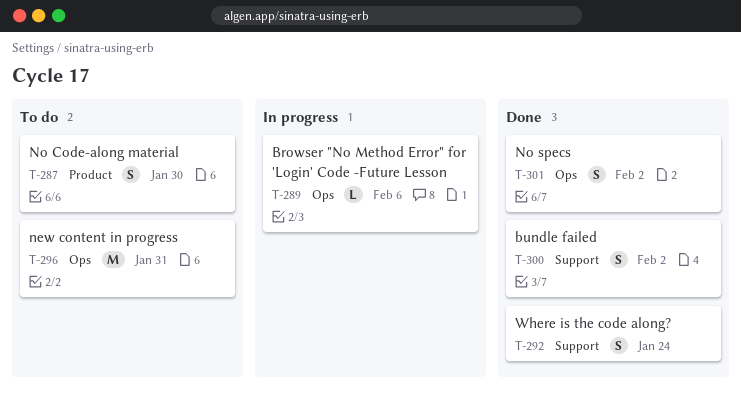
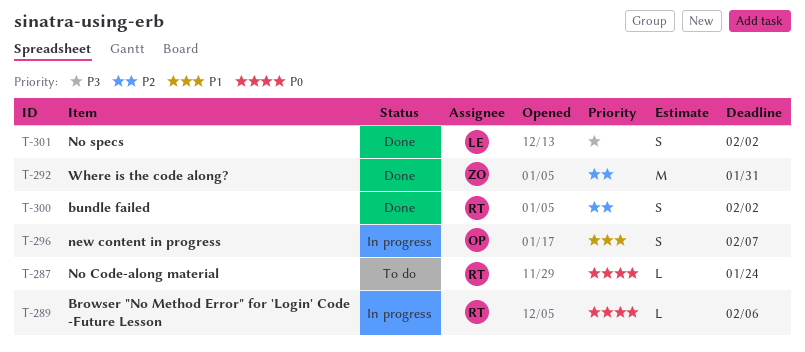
T-287, estimate: S -> L
T-287, due: Jan 30 -> Jan 24
T-292, estimate: S -> M
T-292, due: Jan 24 -> Jan 31
T-296, status: To do -> In progress
T-296, estimate: M -> S
T-296, due: Jan 31 -> Feb 7

